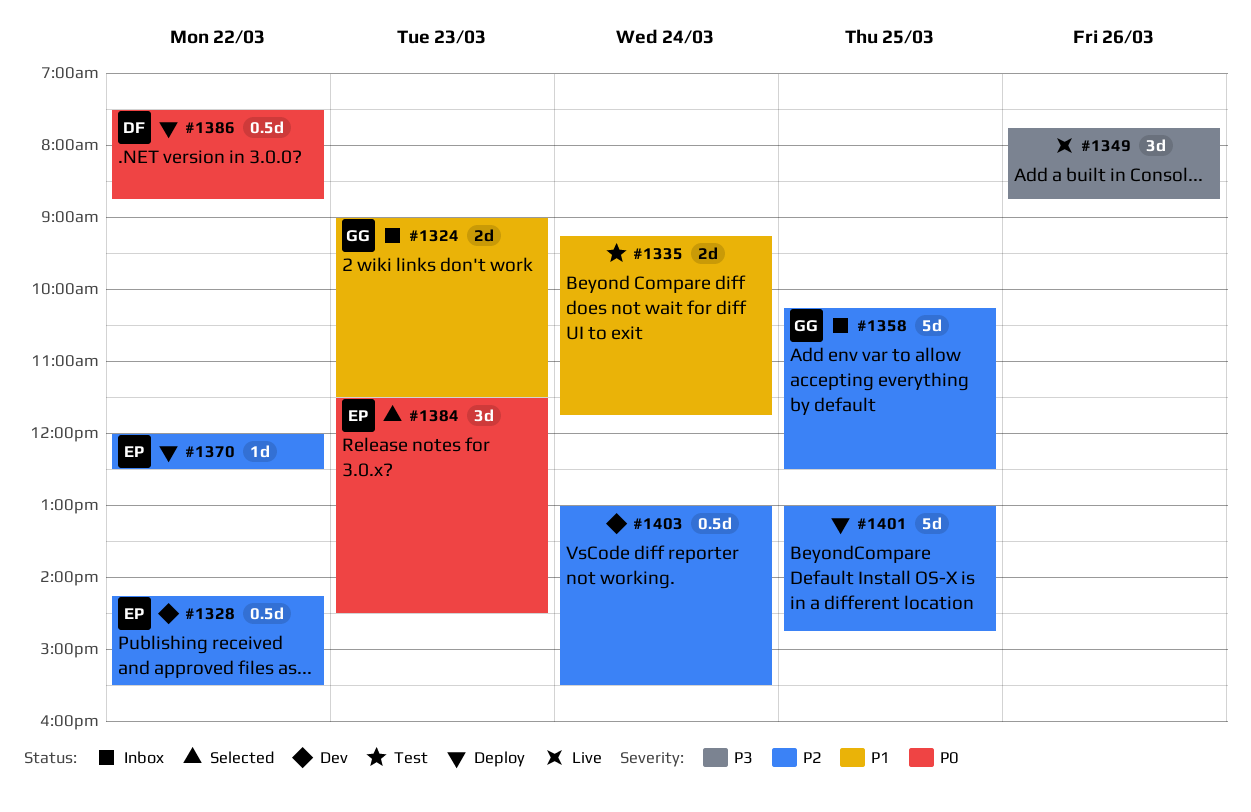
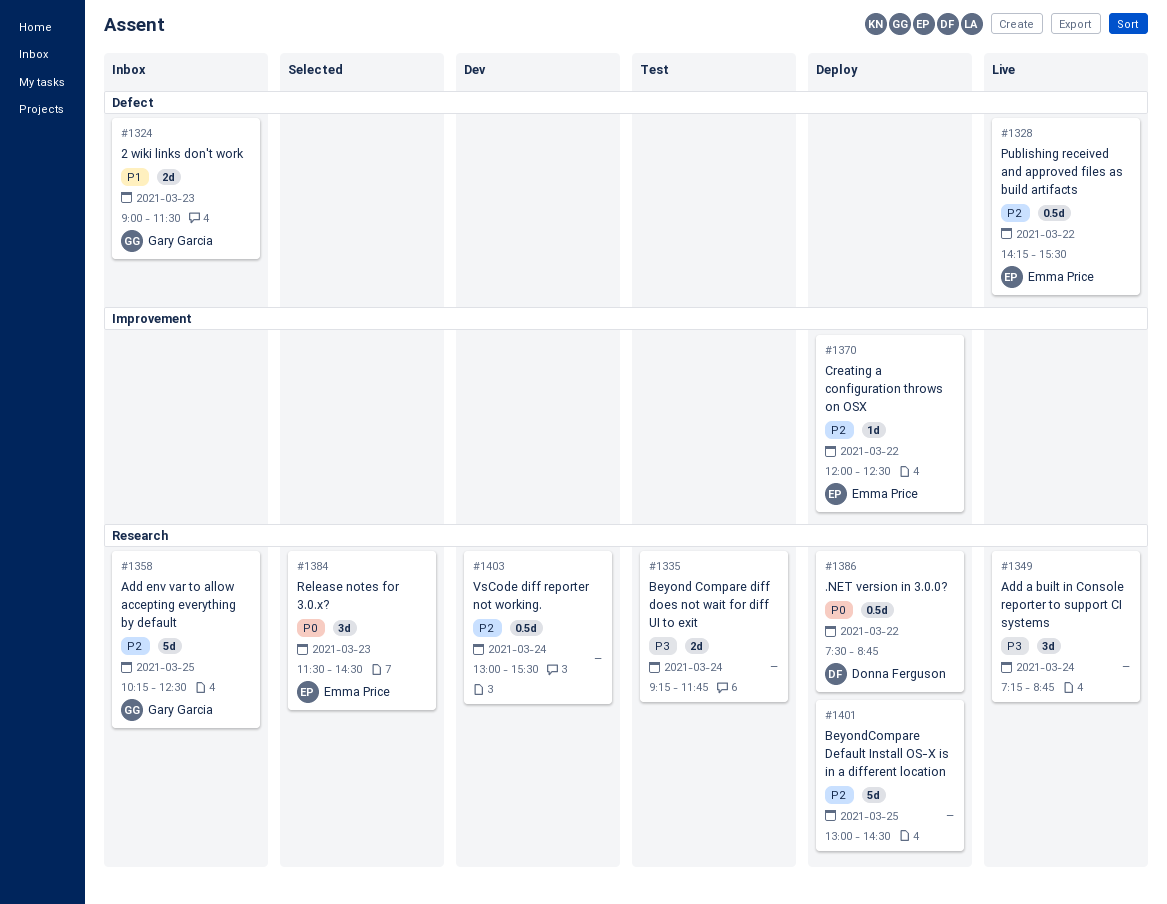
#1328, status: Dev -> Live
#1335, priority: P1 -> P3
#1349, day: Mar 26 -> Mar 24
#1349, begins: 07:45 -> 07:15
#1401, ends: 14:45 -> 14:30

